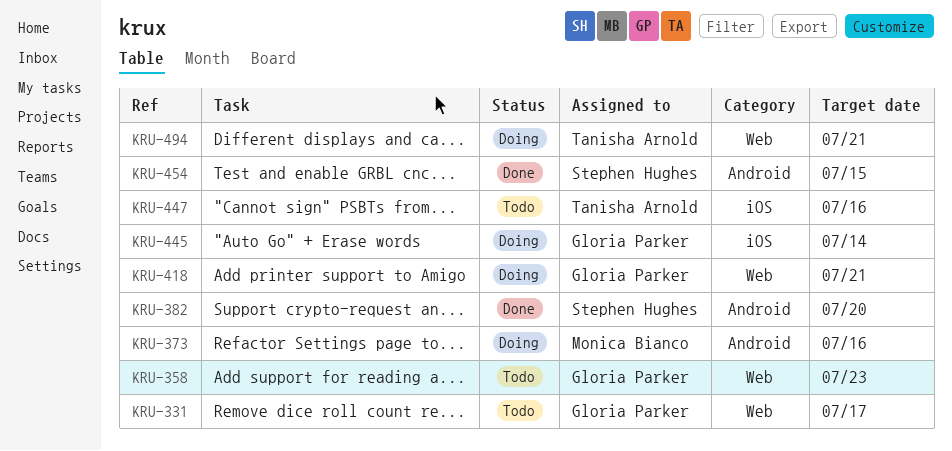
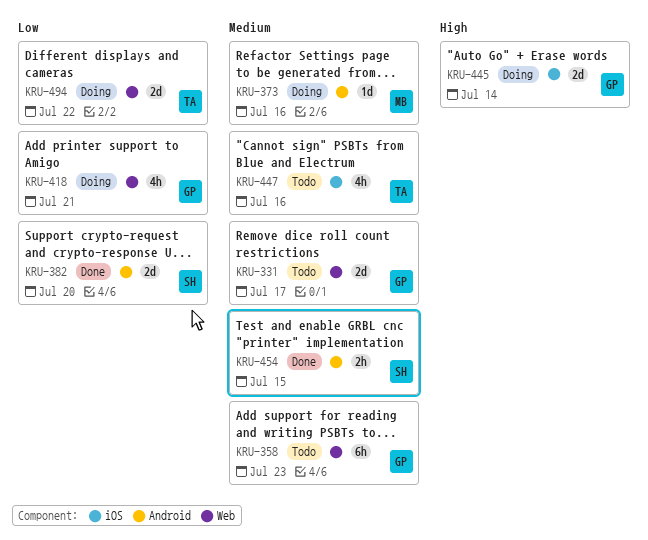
KRU-494, due: Jul 21 -> Jul 22

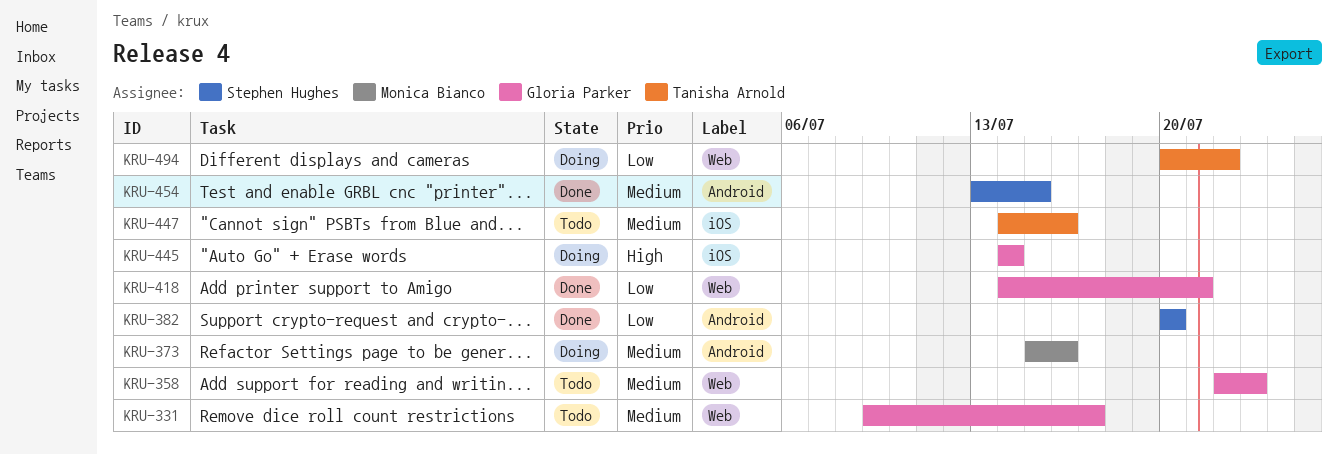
KRU-418, status: Doing -> Done

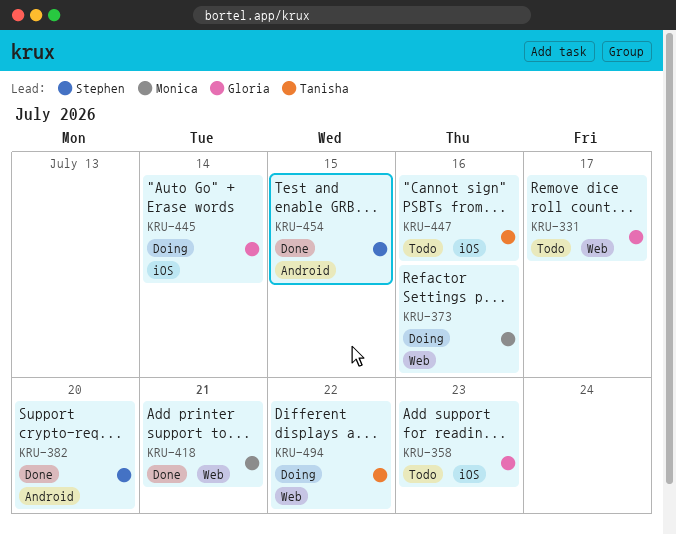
KRU-358, label: Web -> iOS
KRU-373, label: Android -> Web
KRU-418, owner: Gloria Parker -> Monica Bianco

